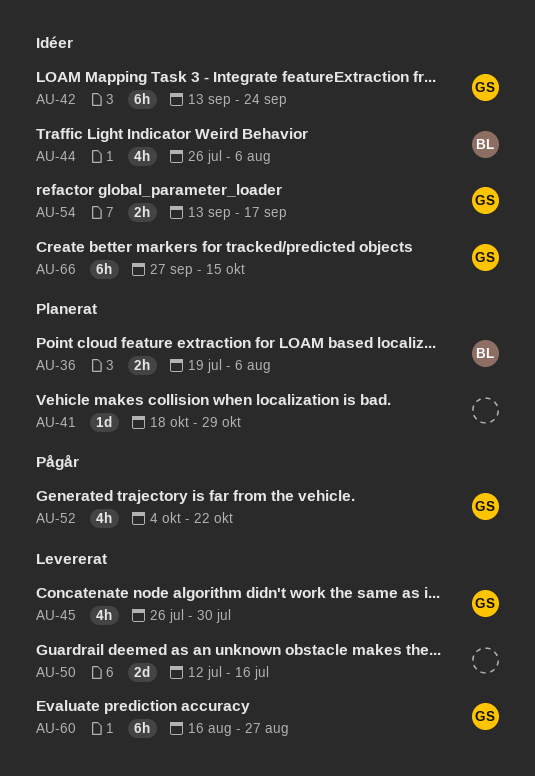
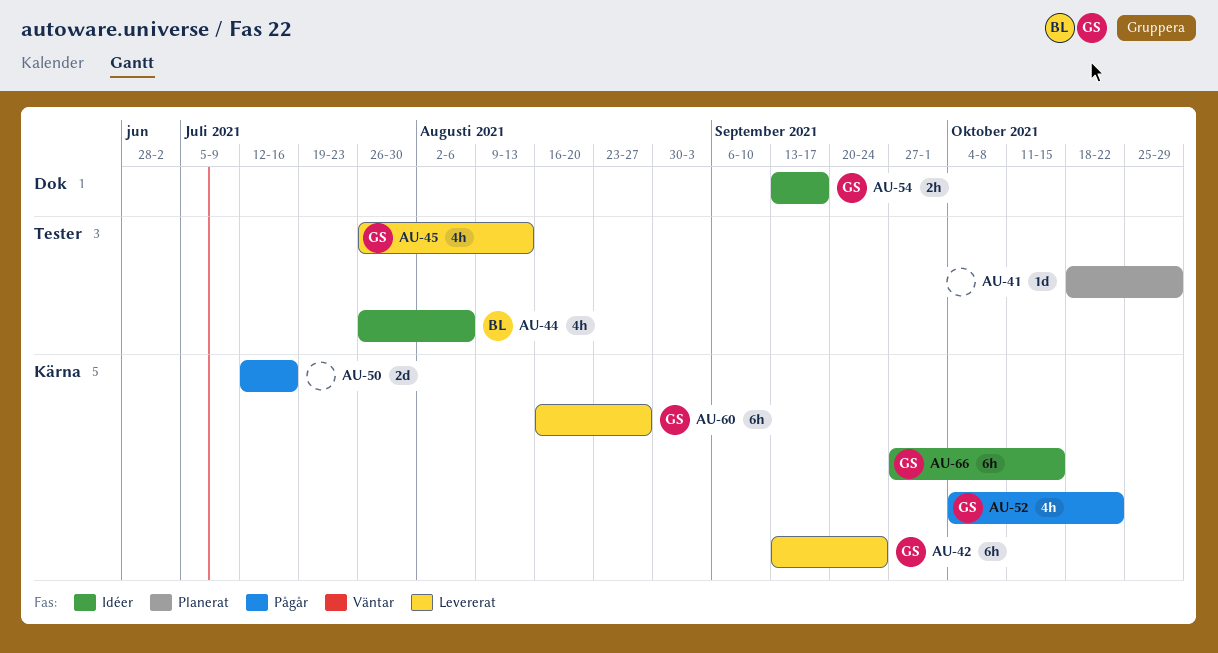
AU-36: present -> none
AU-42, status: Idéer -> Levererat
AU-45, due: Jul 30 -> Aug 13
AU-50, status: Levererat -> Pågår

